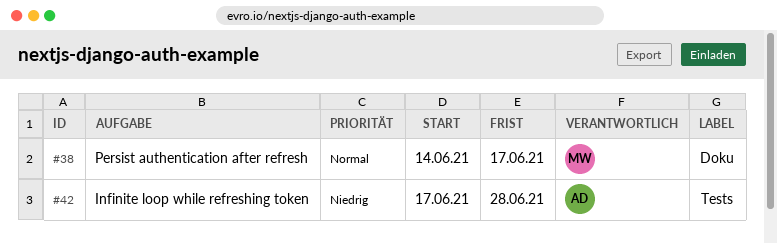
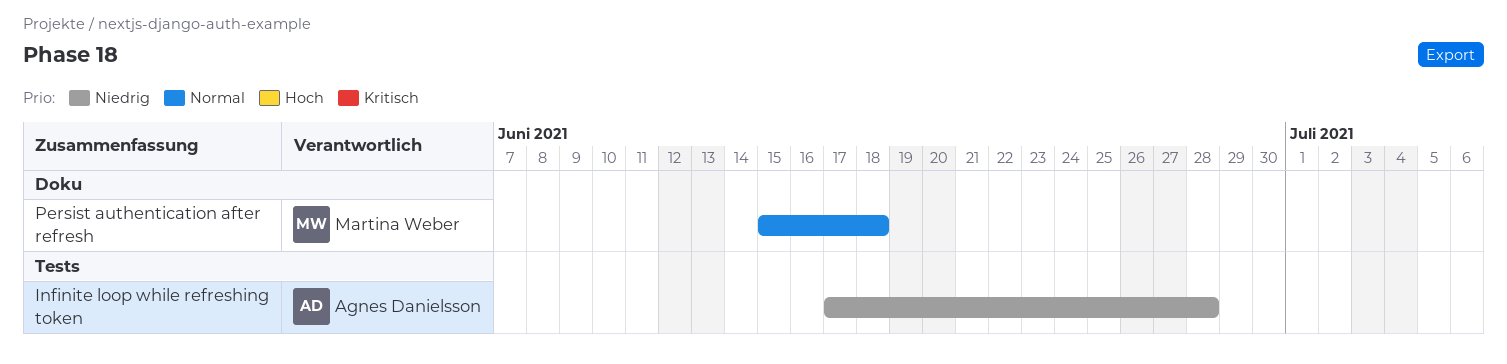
Persist authentication after refresh, start: Jun 14 -> Jun 15
Persist authentication after refresh, due: Jun 17 -> Jun 18

